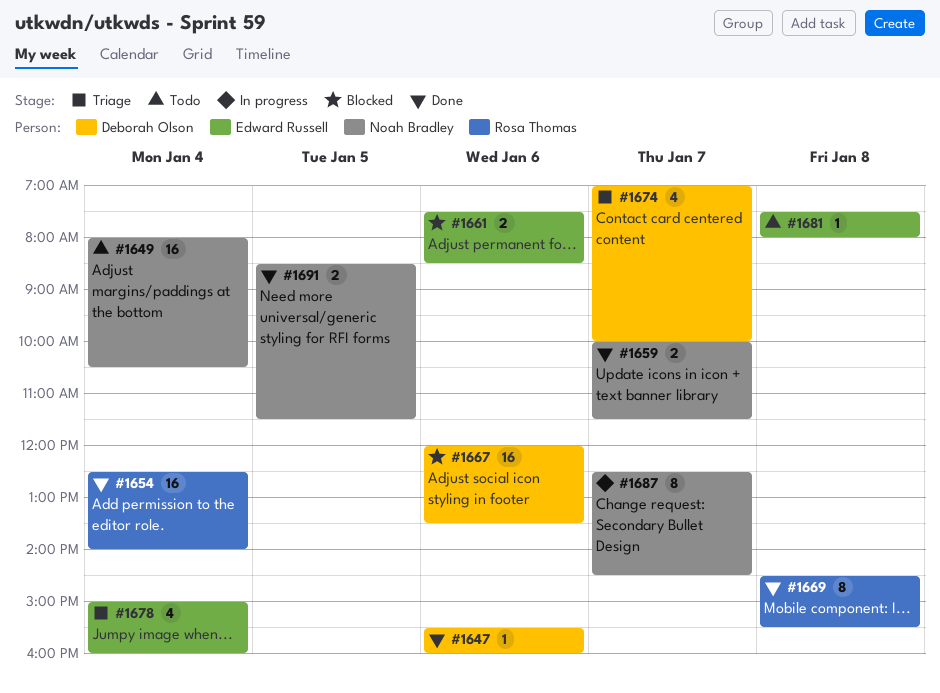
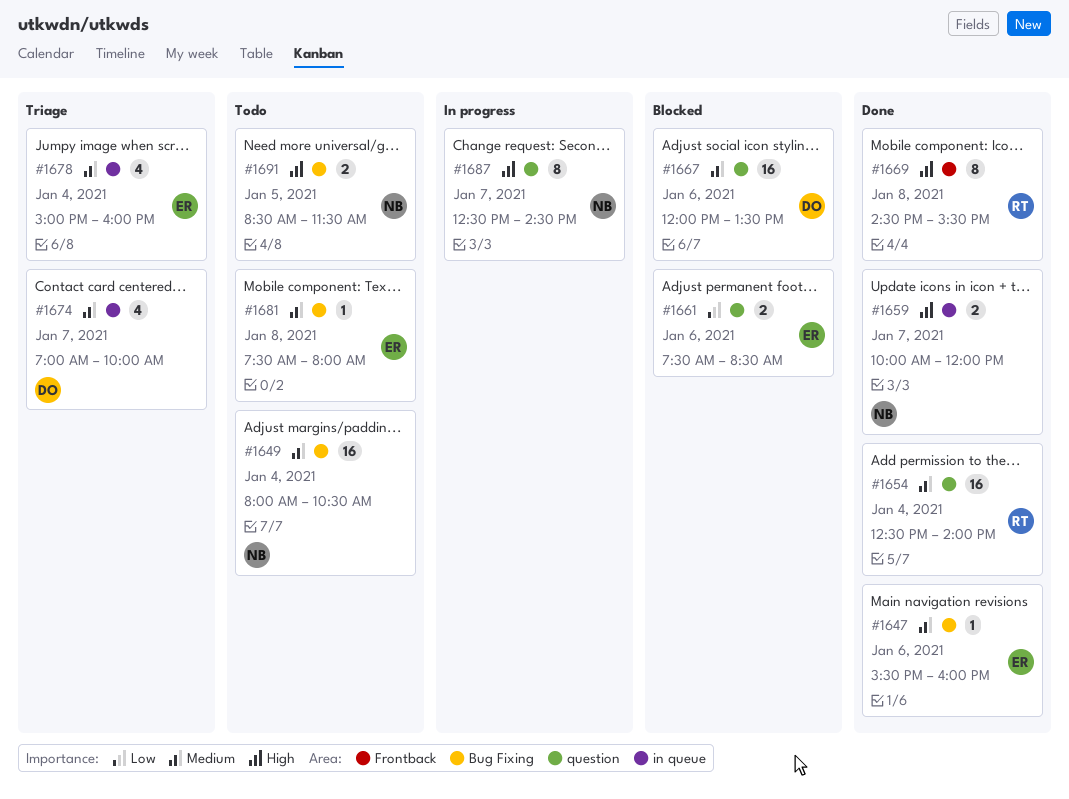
#1647, owner: Deborah Olson -> Edward Russell
#1659, ends: 11:30 -> 12:00
#1691, status: Done -> Todo

